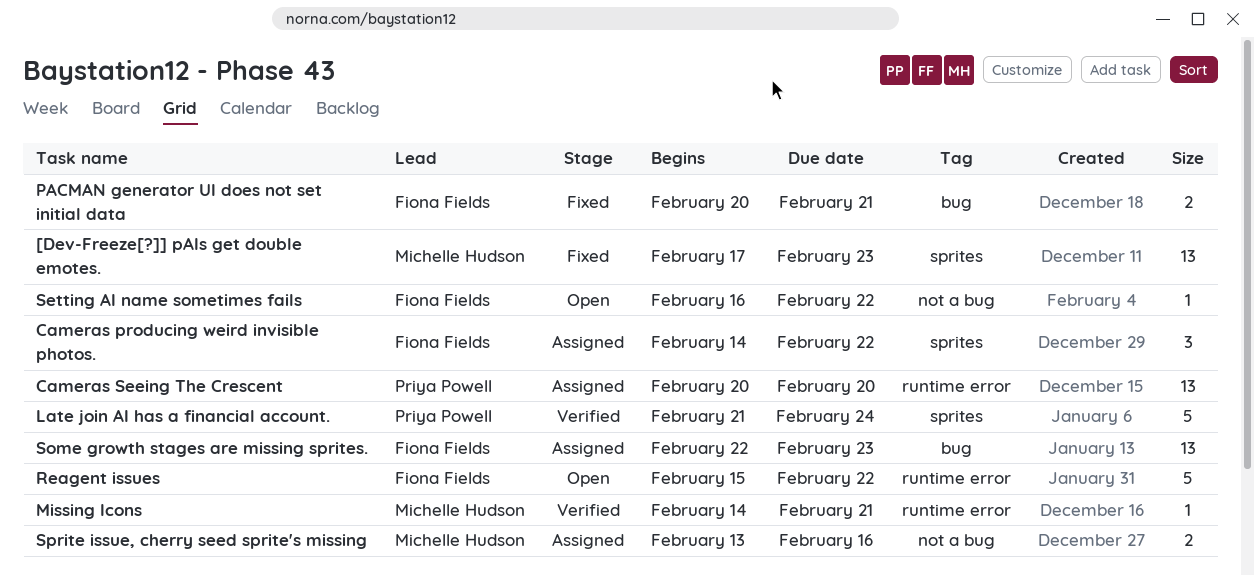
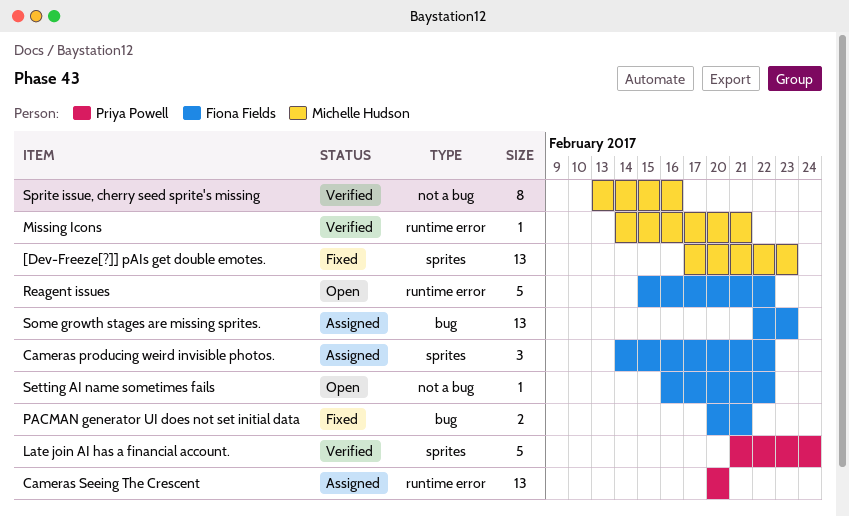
Sprite issue, cherry seed sprite's missing, status: Assigned -> Verified
Sprite issue, cherry seed sprite's missing, estimate: 2 -> 8

